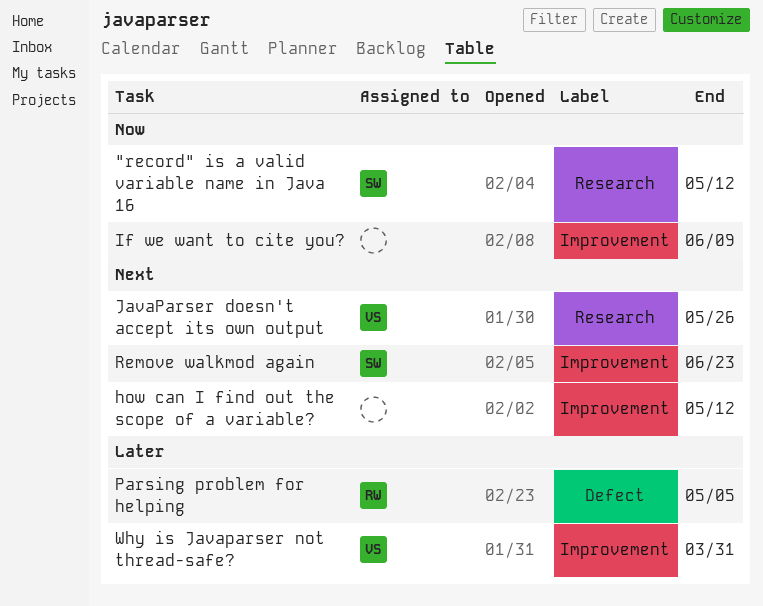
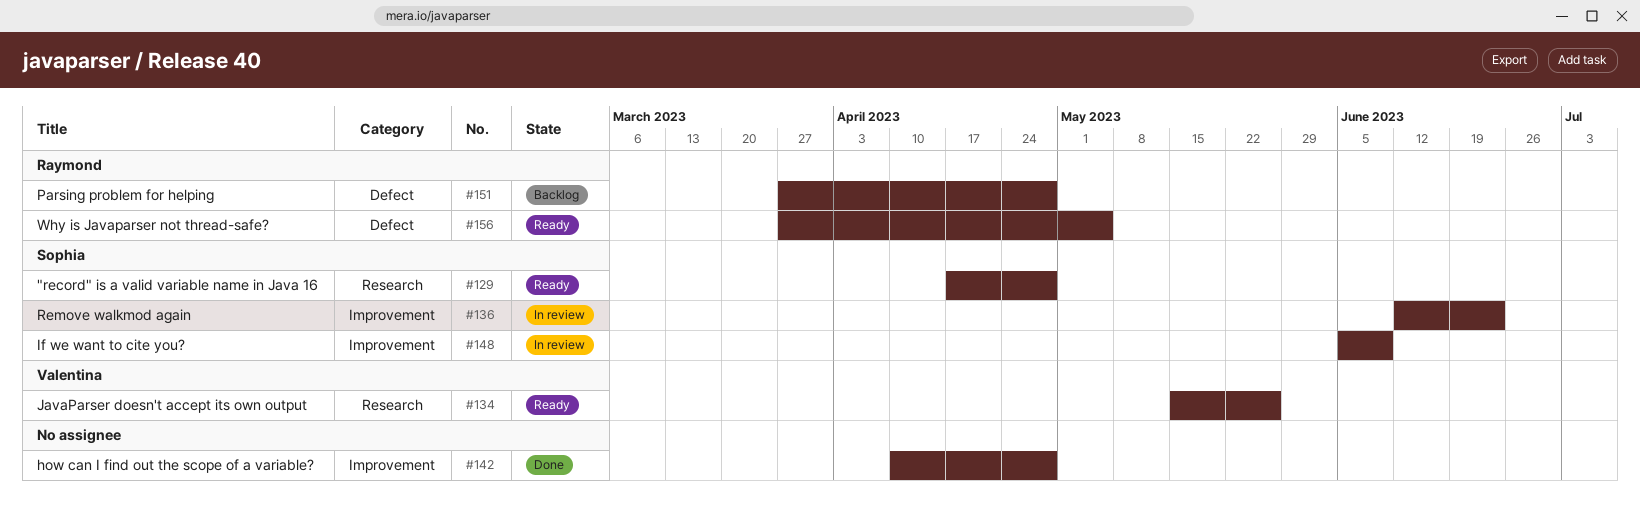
"record" is a valid variable name in Java 16, due: May 12 -> Apr 28
how can I find out the scope of a variable?, due: May 12 -> Apr 28
If we want to cite you?, owner: none -> Sophia
Parsing problem for helping, due: May 5 -> Apr 28
Why is Javaparser not thread-safe?, owner: Valentina -> Raymond
Why is Javaparser not thread-safe?, label: Improvement -> Defect
Why is Javaparser not thread-safe?, due: Mar 31 -> May 5

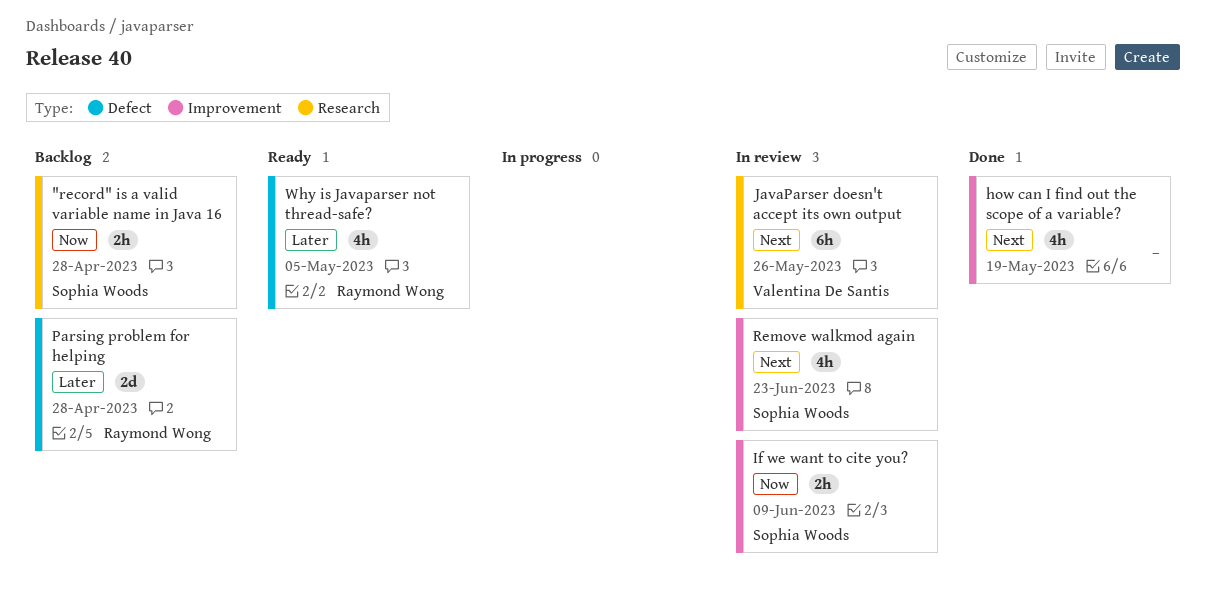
"record" is a valid variable name in Java 16, status: Ready -> Backlog
how can I find out the scope of a variable?, due: Apr 28 -> May 19
JavaParser doesn't accept its own output, status: Ready -> In review

